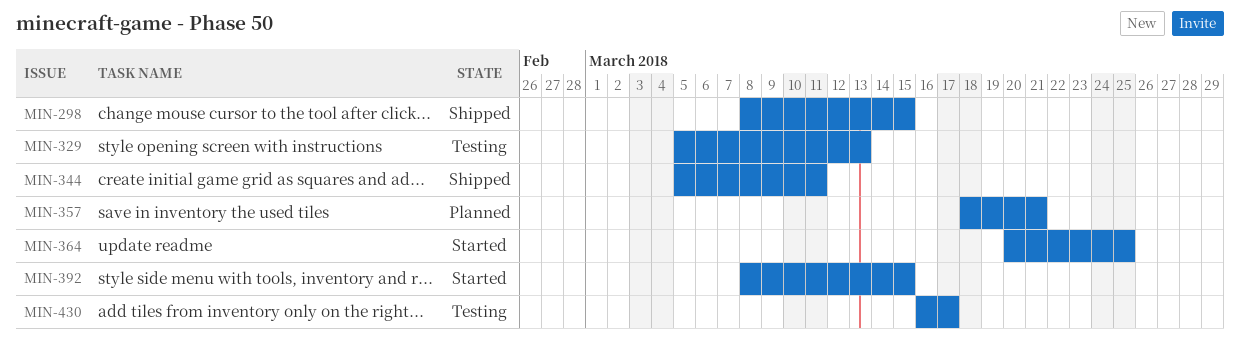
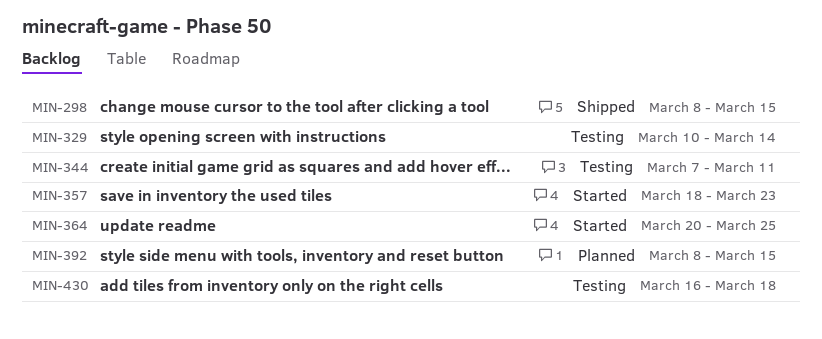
MIN-329, start: Mar 5 -> Mar 10
MIN-329, due: Mar 13 -> Mar 14
MIN-344, status: Shipped -> Testing
MIN-344, start: Mar 5 -> Mar 7
MIN-357, status: Planned -> Started
MIN-357, due: Mar 21 -> Mar 23
MIN-392, status: Started -> Planned
MIN-430, due: Mar 17 -> Mar 18

